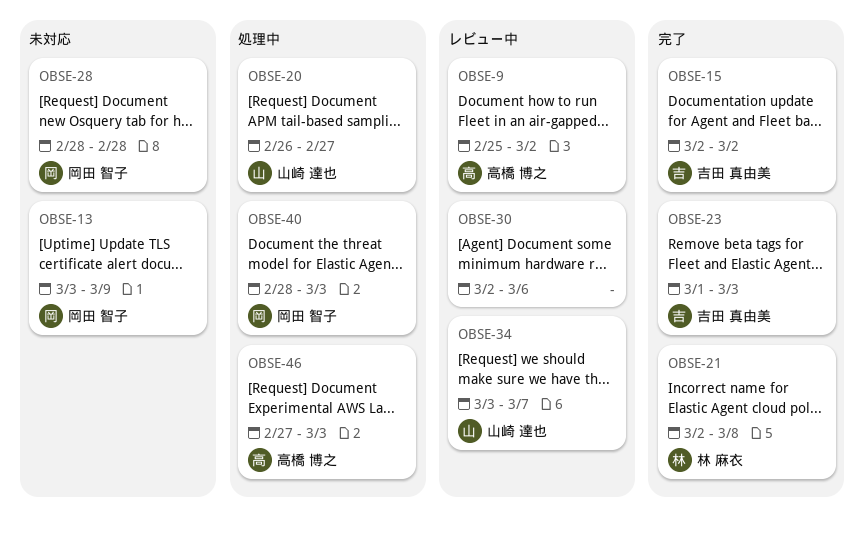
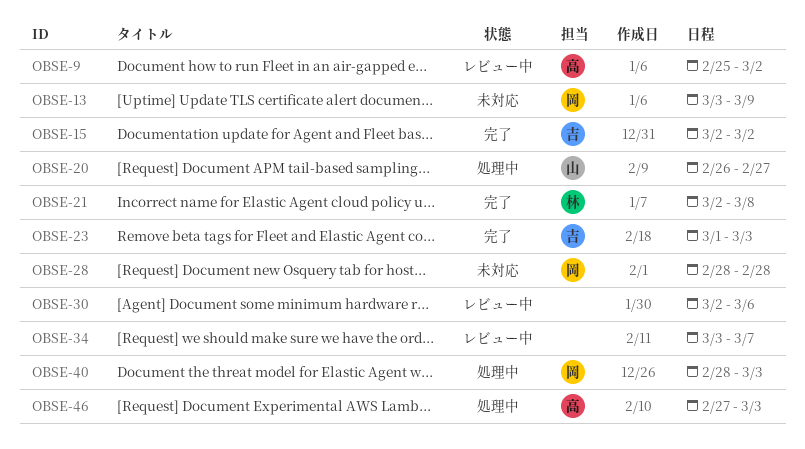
OBSE-34, owner: 山崎 達也 -> none

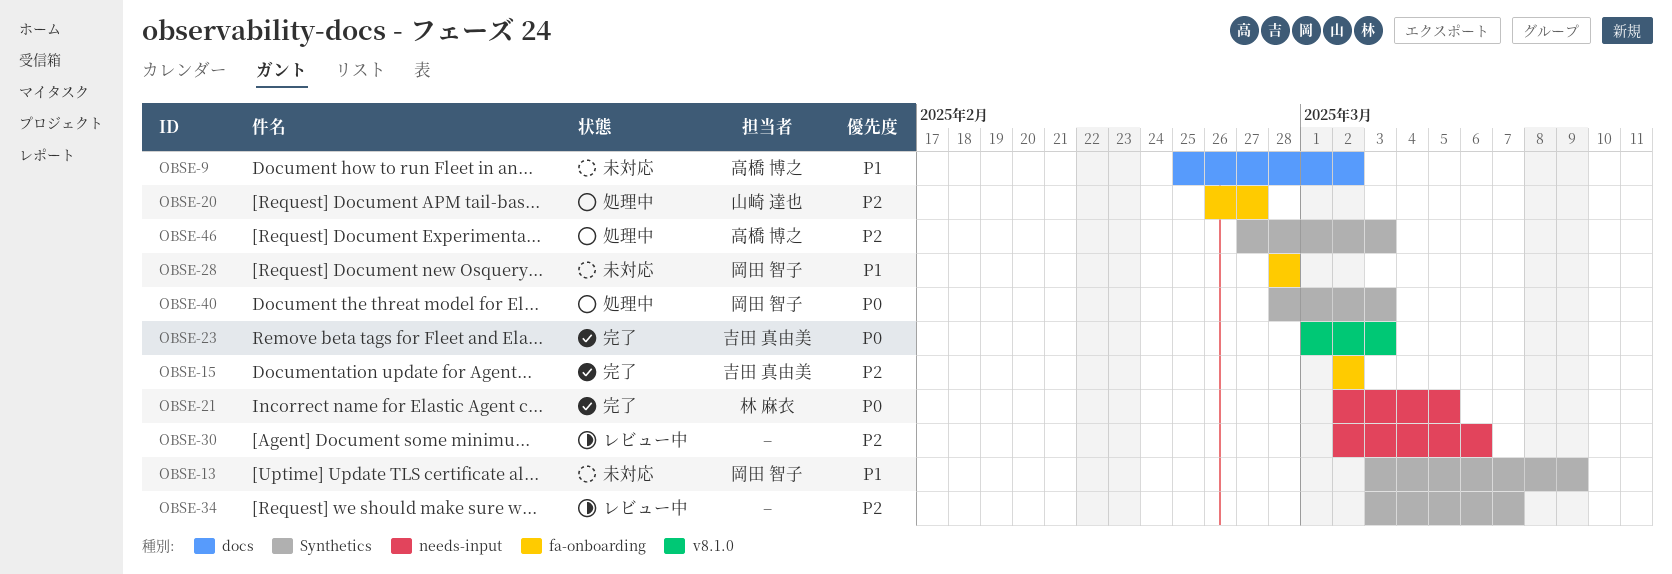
OBSE-9, status: レビュー中 -> 未対応
OBSE-21, due: Mar 8 -> Mar 5

